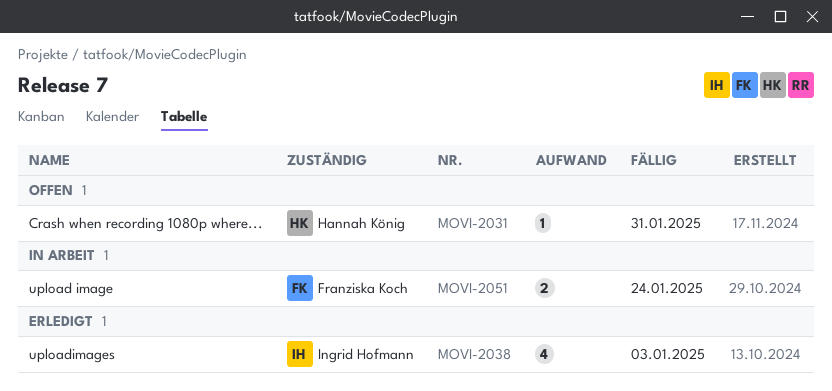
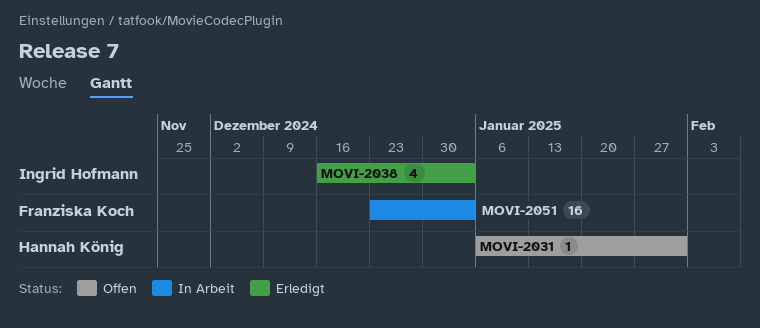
MOVI-2051, estimate: 2 -> 16
MOVI-2051, due: Jan 24 -> Jan 3

